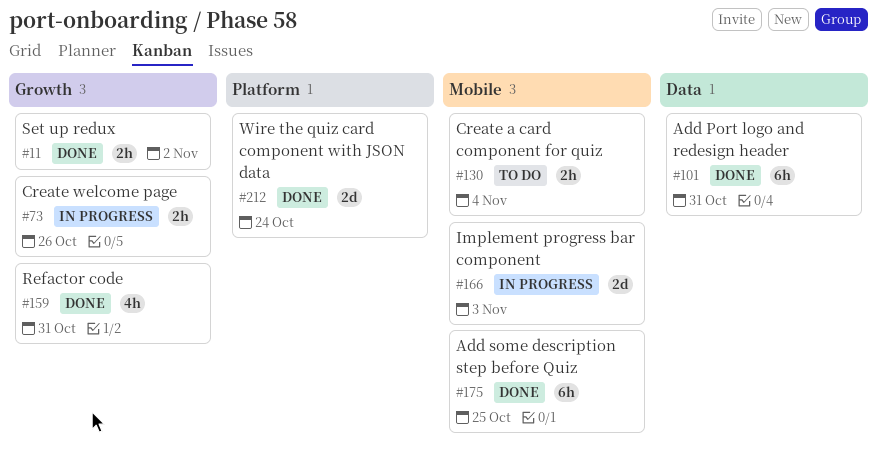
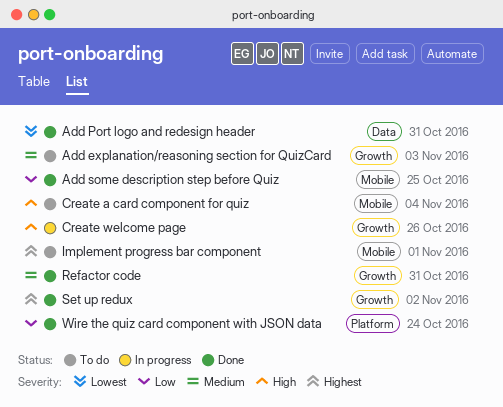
Add explanation/reasoning section for QuizCard: none -> present
Implement progress bar component, status: In progress -> To do
Implement progress bar component, due: Nov 3 -> Nov 1

